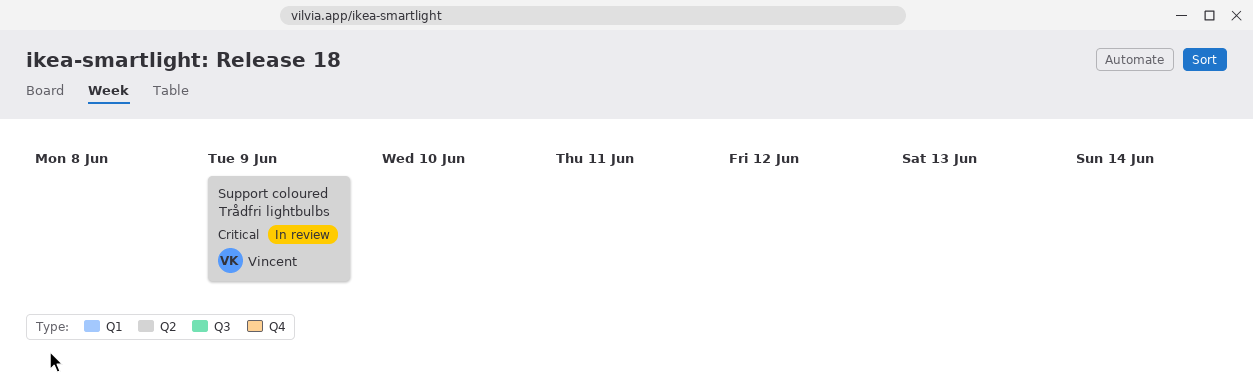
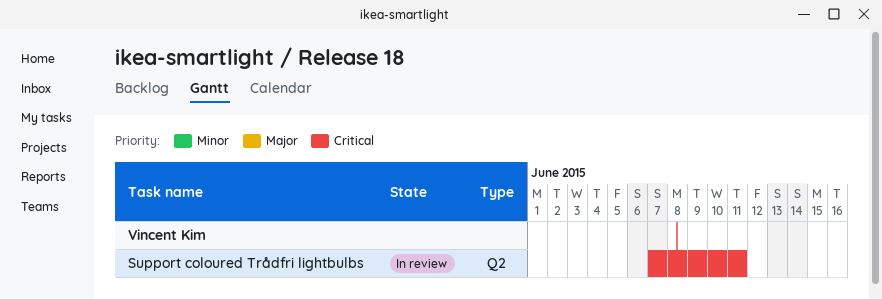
Support coloured Trådfri lightbulbs, due: Jun 9 -> Jun 11

